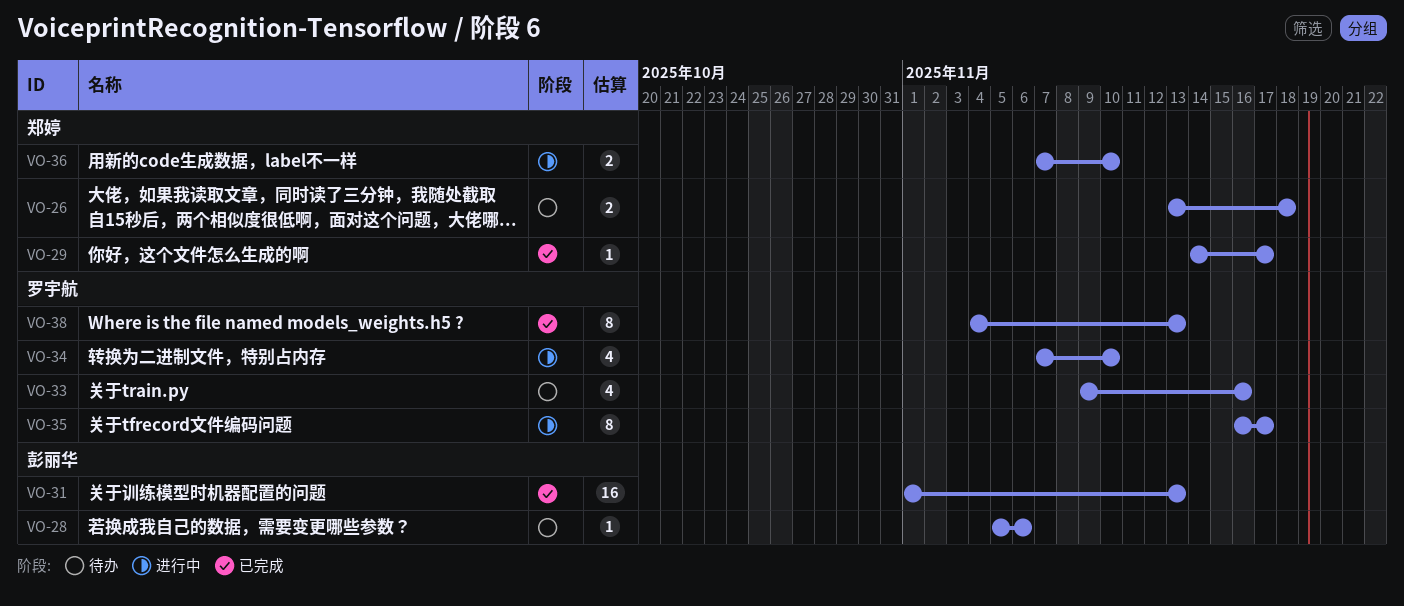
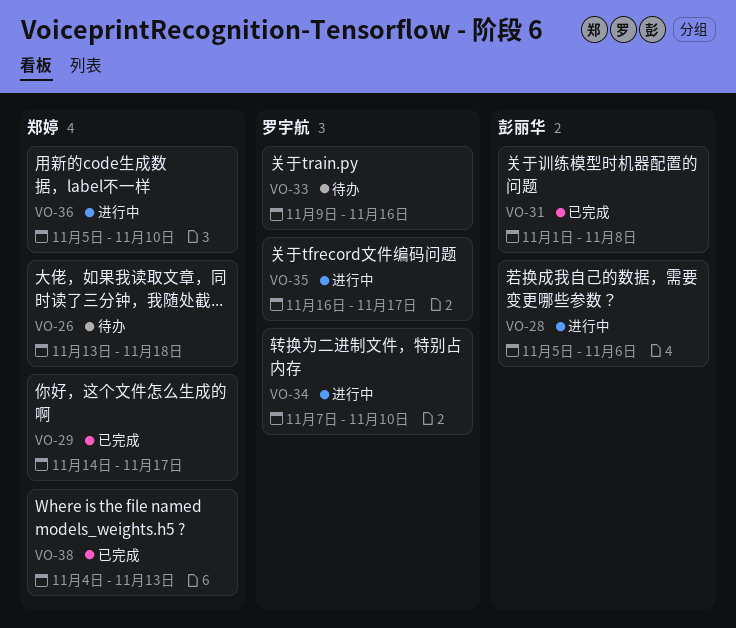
VO-28, status: 待办 -> 进行中
VO-31, due: Nov 13 -> Nov 8
VO-36, start: Nov 7 -> Nov 5
VO-38, owner: 罗宇航 -> 郑婷

